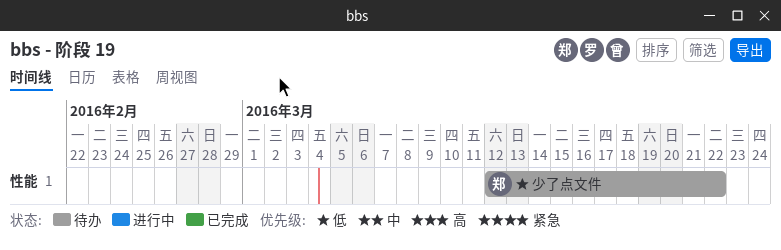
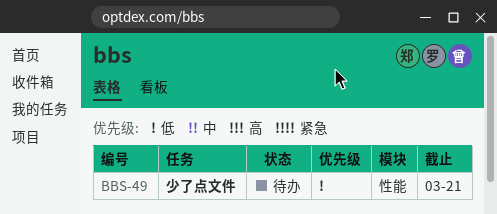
少了点文件, due: Mar 22 -> Mar 21

